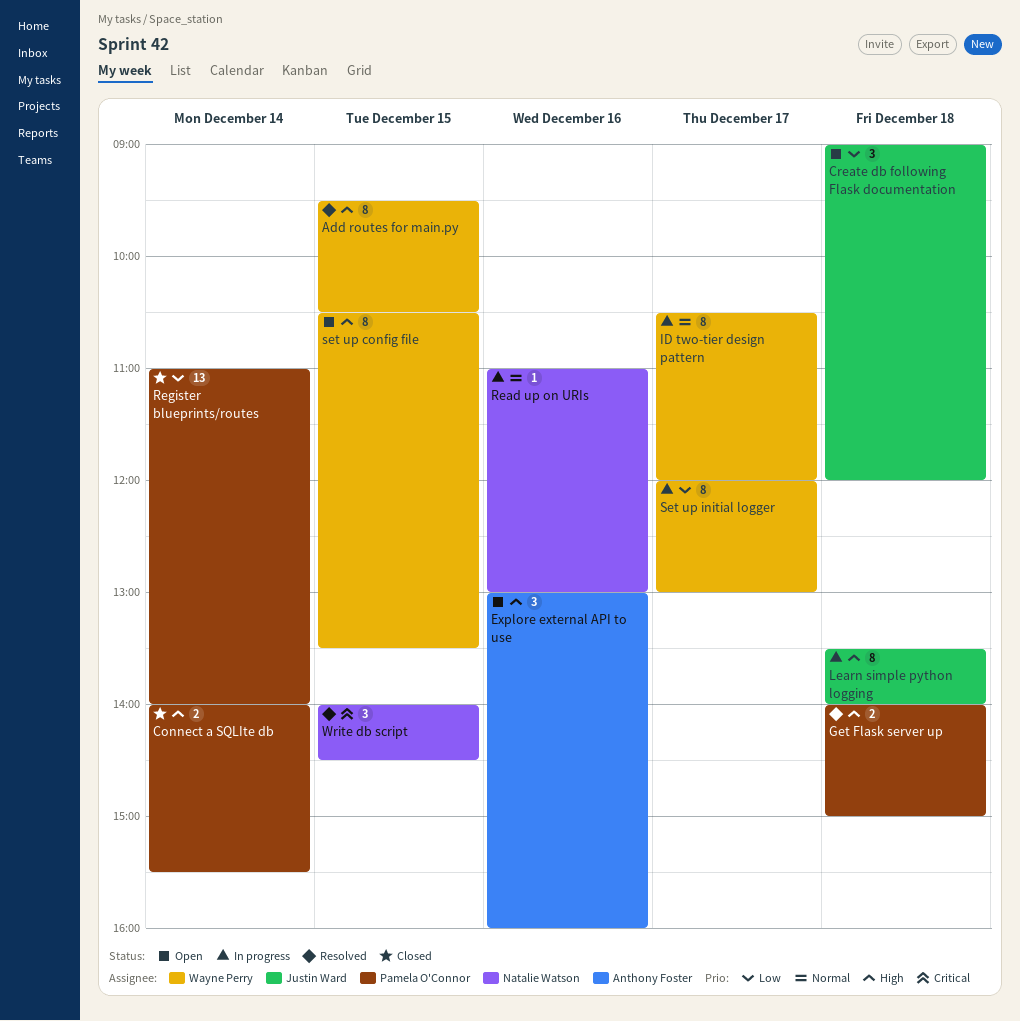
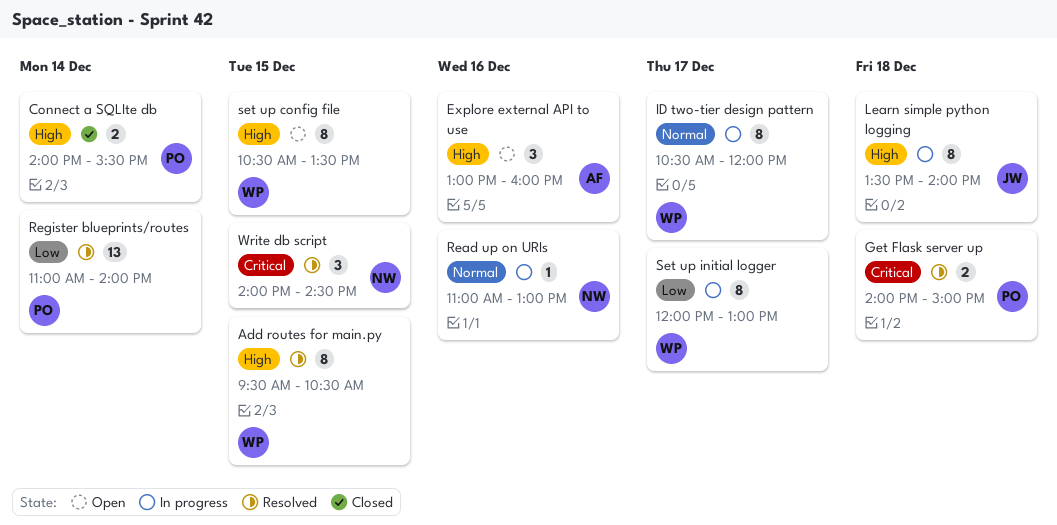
Create db following Flask documentation: present -> none
Get Flask server up, priority: High -> Critical
Register blueprints/routes, status: Closed -> Resolved

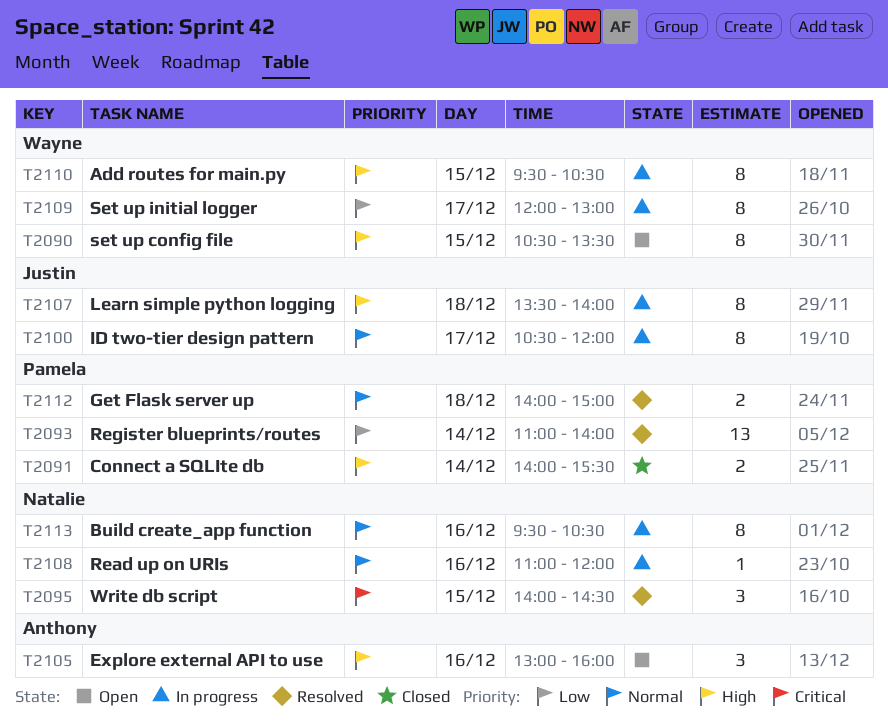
Add routes for main.py, status: Resolved -> In progress
Build create_app function: none -> present
Get Flask server up, priority: Critical -> Normal
ID two-tier design pattern, owner: Wayne -> Justin
Read up on URIs, ends: 13:00 -> 12:00

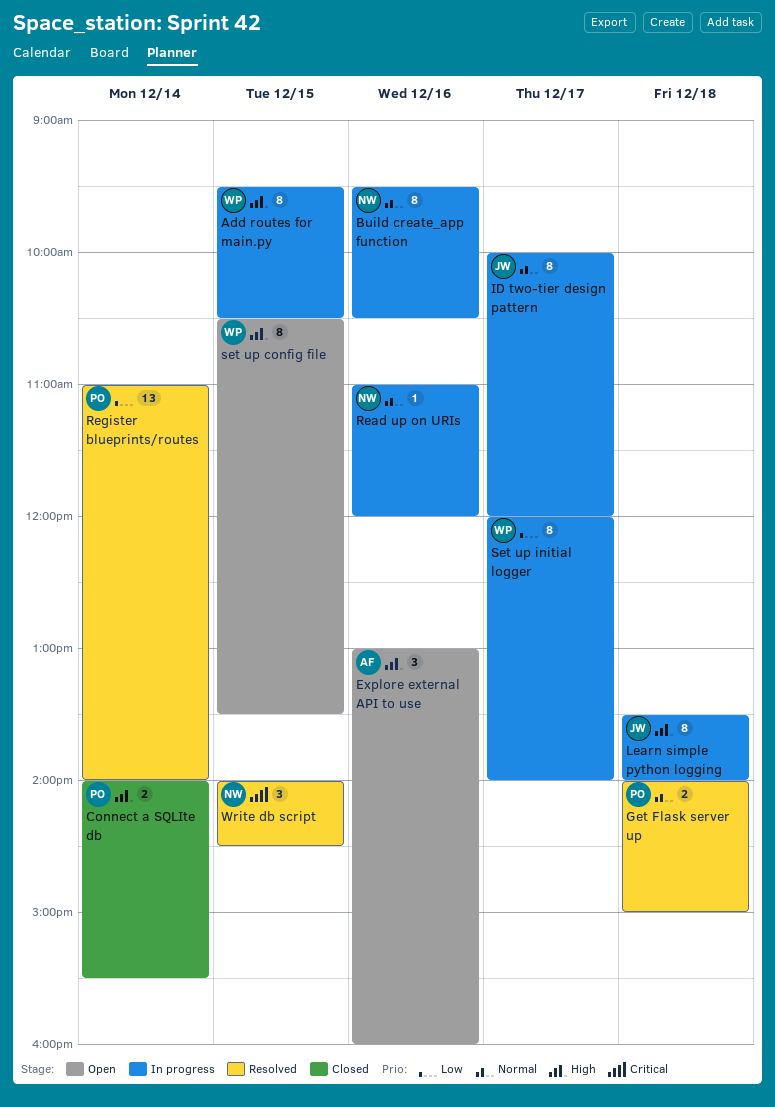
ID two-tier design pattern, begins: 10:30 -> 10:00
Set up initial logger, ends: 13:00 -> 14:00

